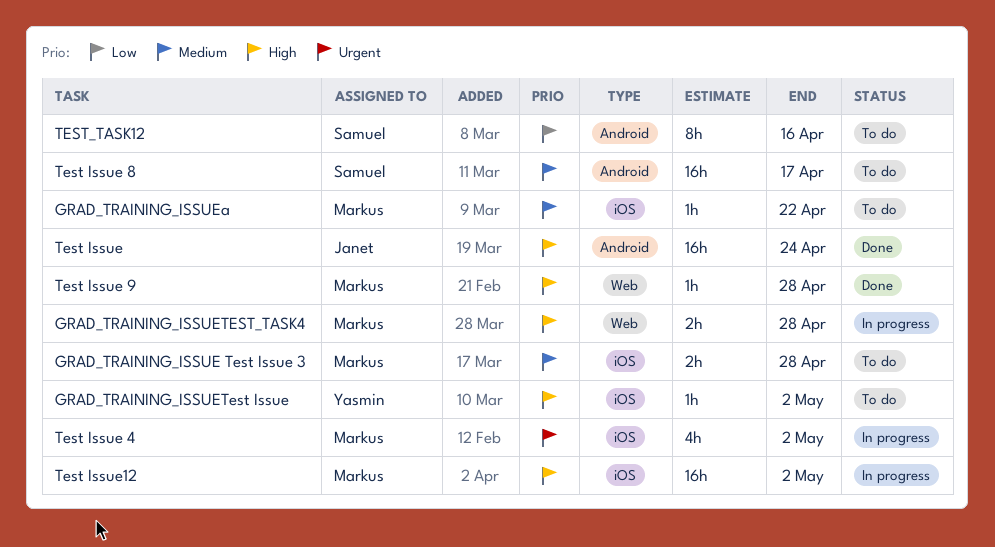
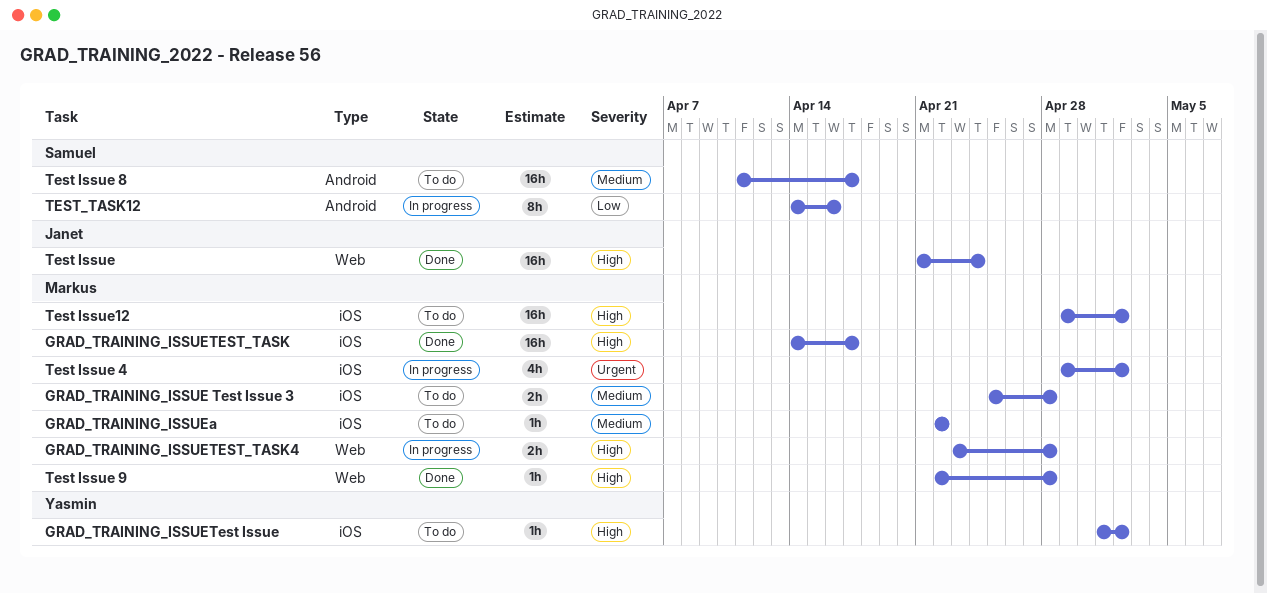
GRAD_TRAINING_ISSUETEST_TASK: none -> present
Test Issue, label: Android -> Web
Test Issue12, status: In progress -> To do
TEST_TASK12, status: To do -> In progress

